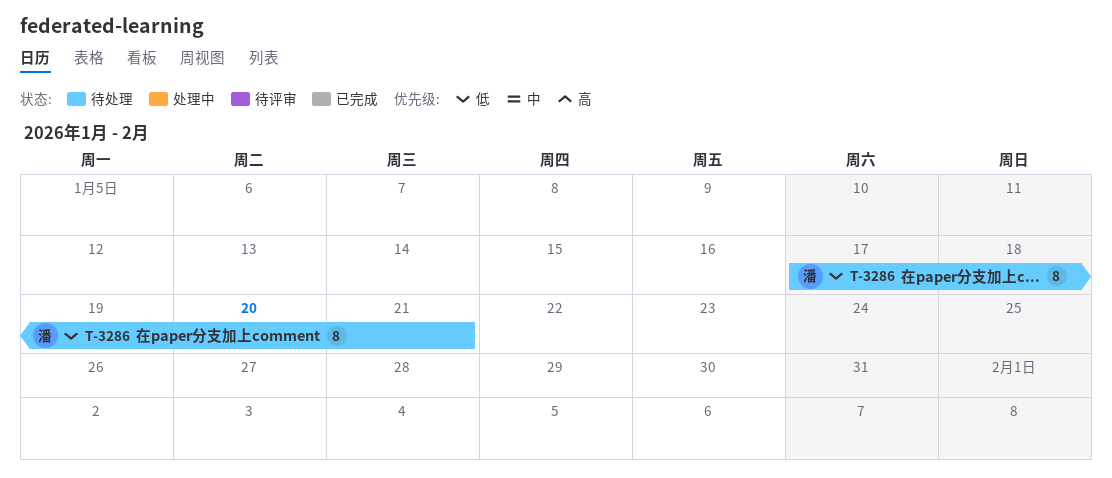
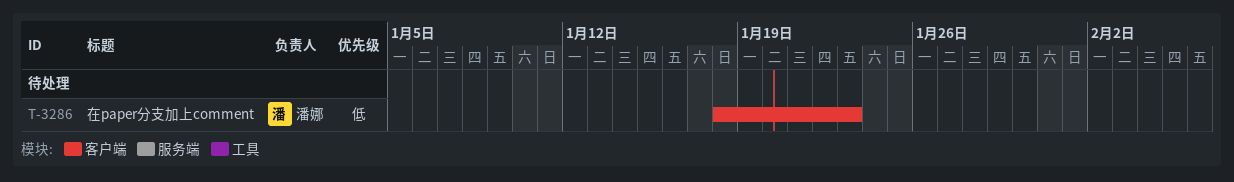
T-3286, start: Jan 17 -> Jan 18
T-3286, due: Jan 21 -> Jan 23

